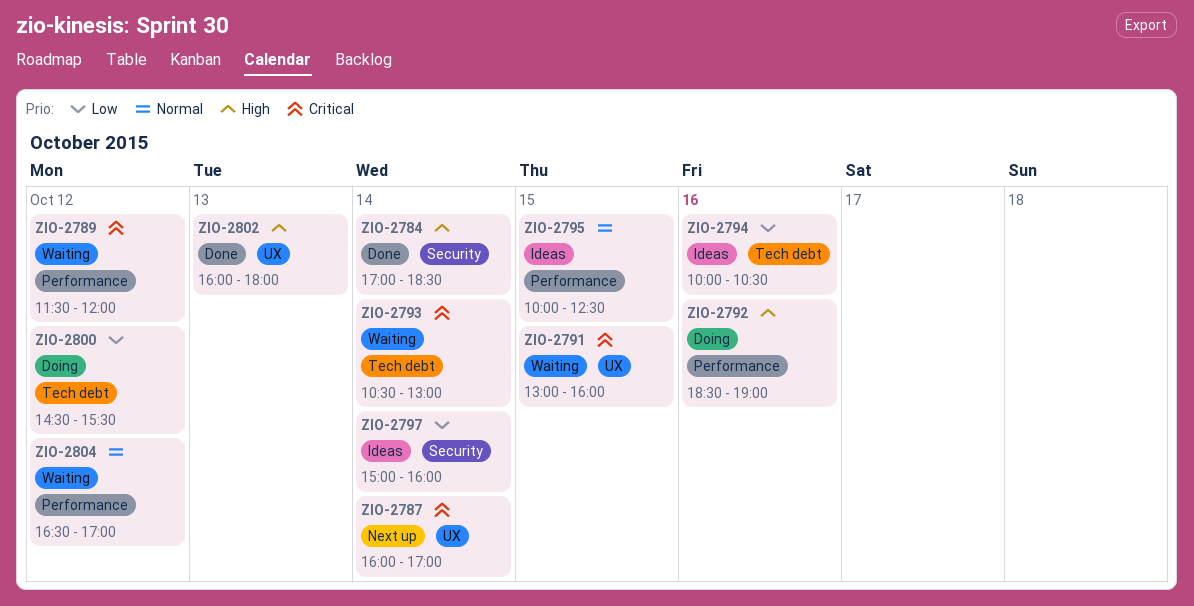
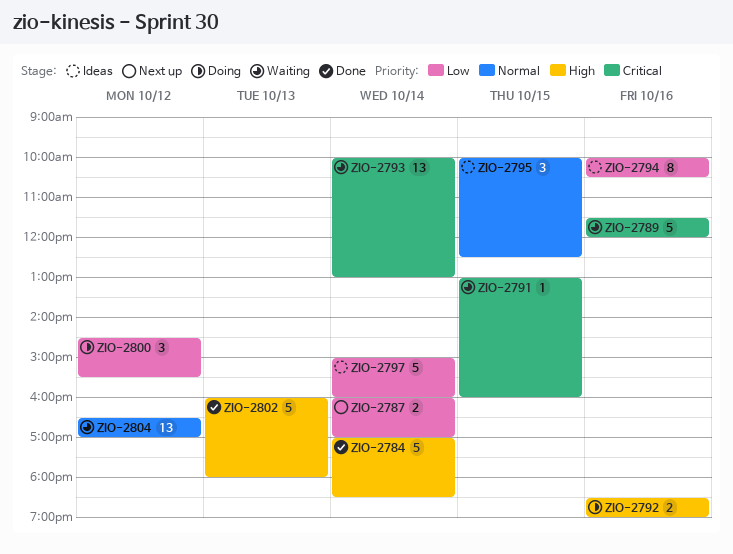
ZIO-2787, priority: Critical -> Low
ZIO-2789, day: Oct 12 -> Oct 16
ZIO-2793, begins: 10:30 -> 10:00

